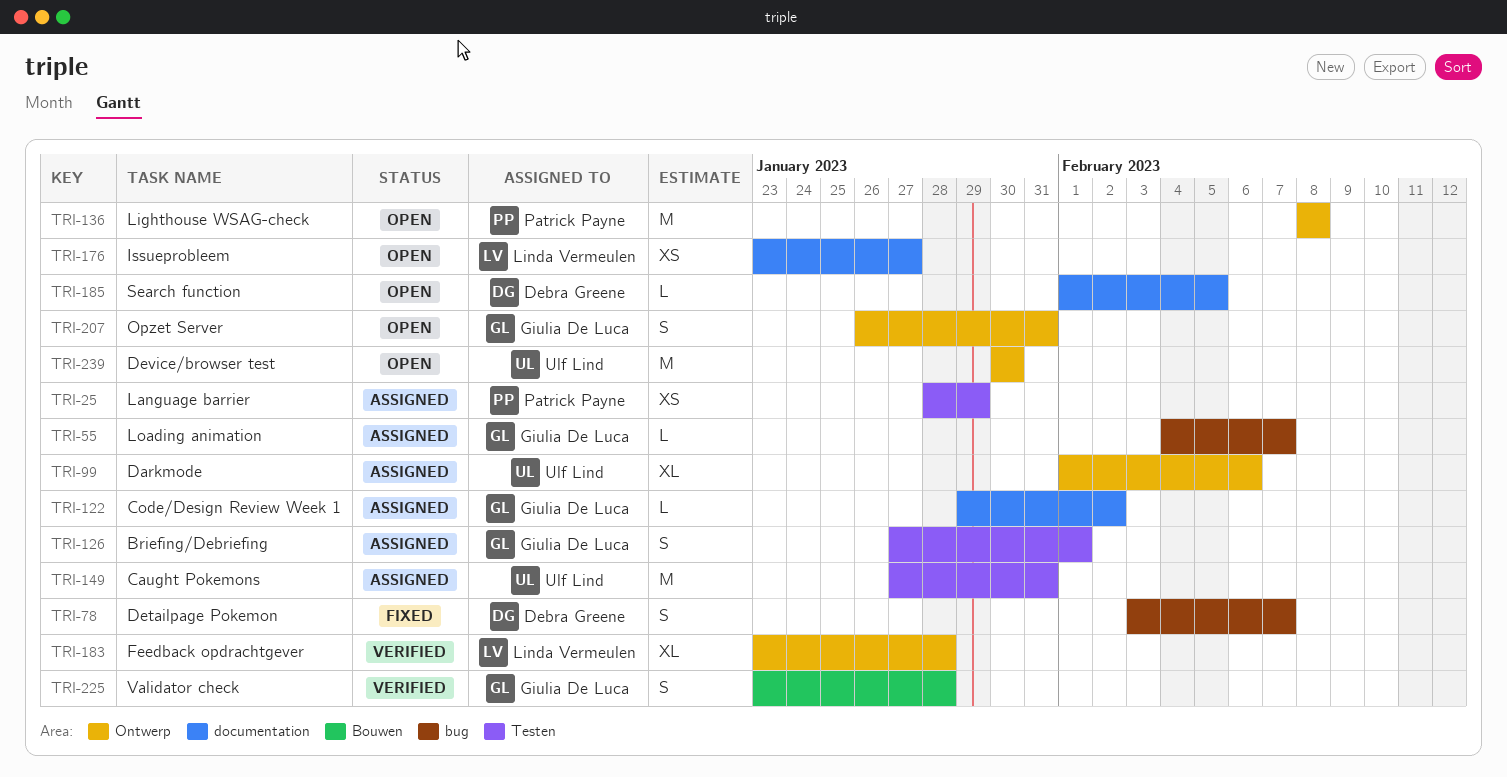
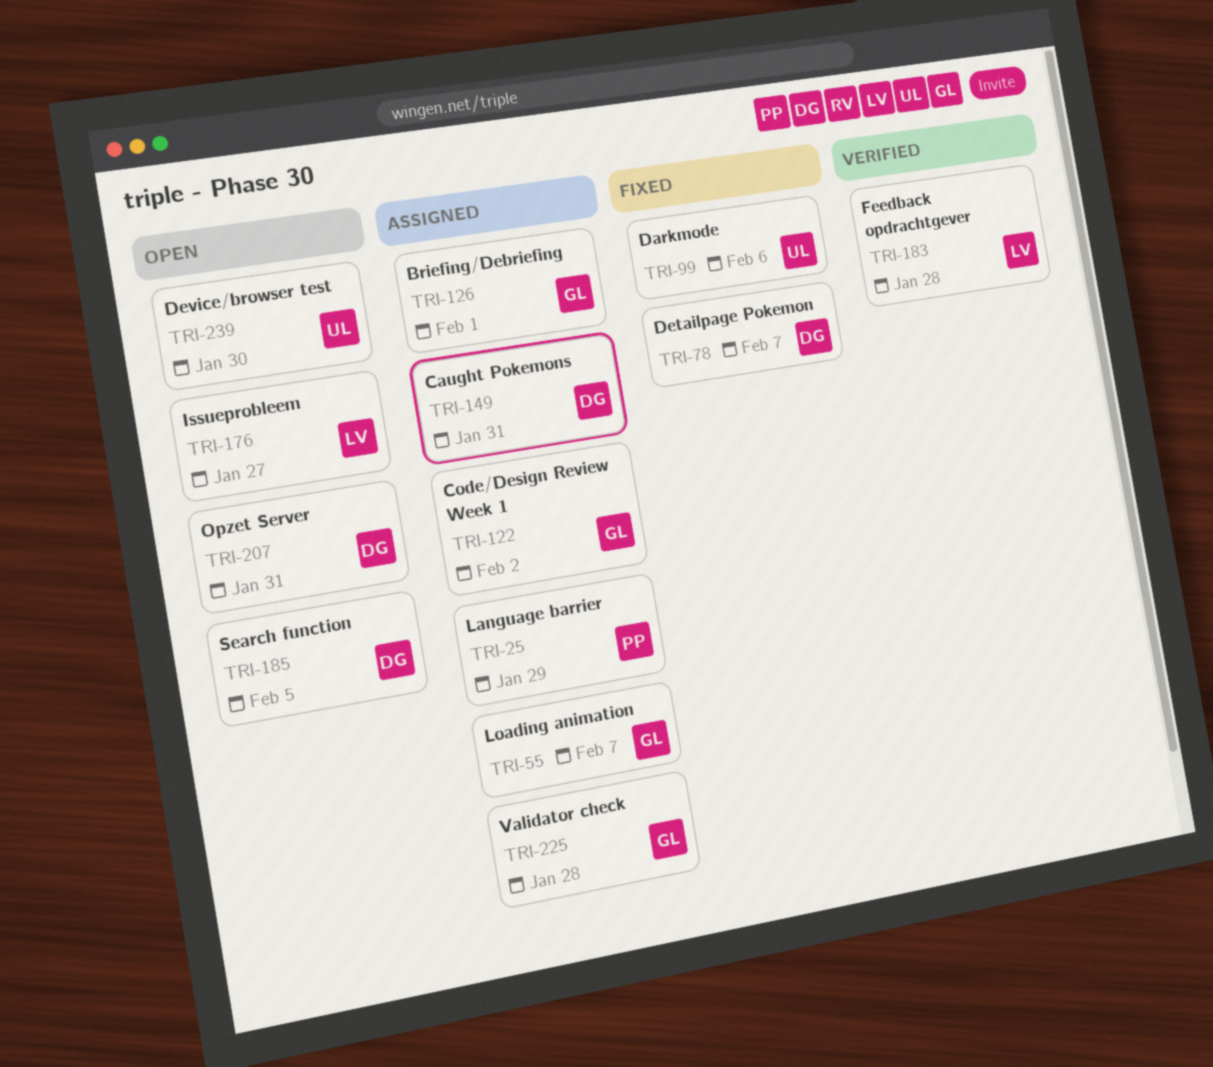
TRI-99, status: Assigned -> Fixed
TRI-136: present -> none
TRI-149, owner: Ulf Lind -> Debra Greene
TRI-207, owner: Giulia De Luca -> Debra Greene
TRI-225, status: Verified -> Assigned

